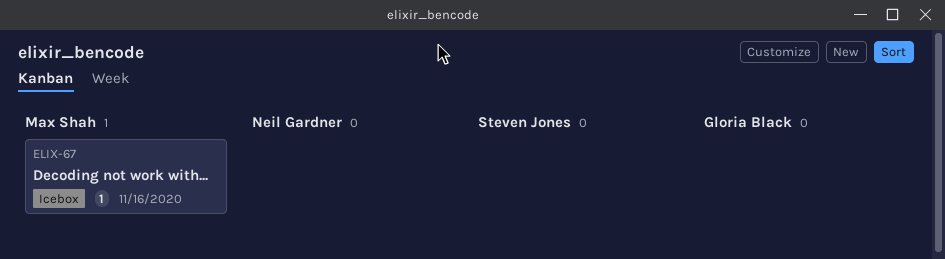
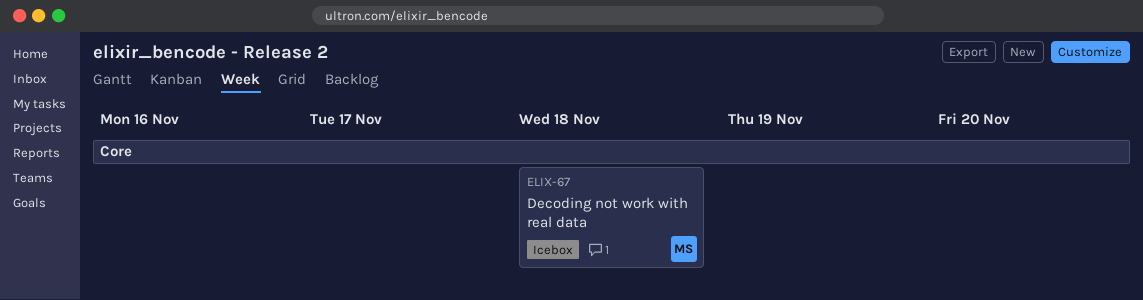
ELIX-67, due: Nov 16 -> Nov 18

